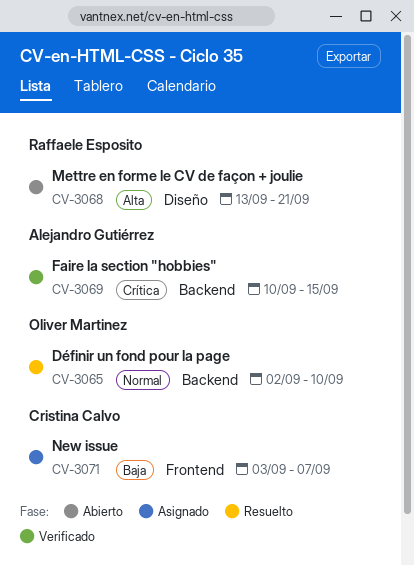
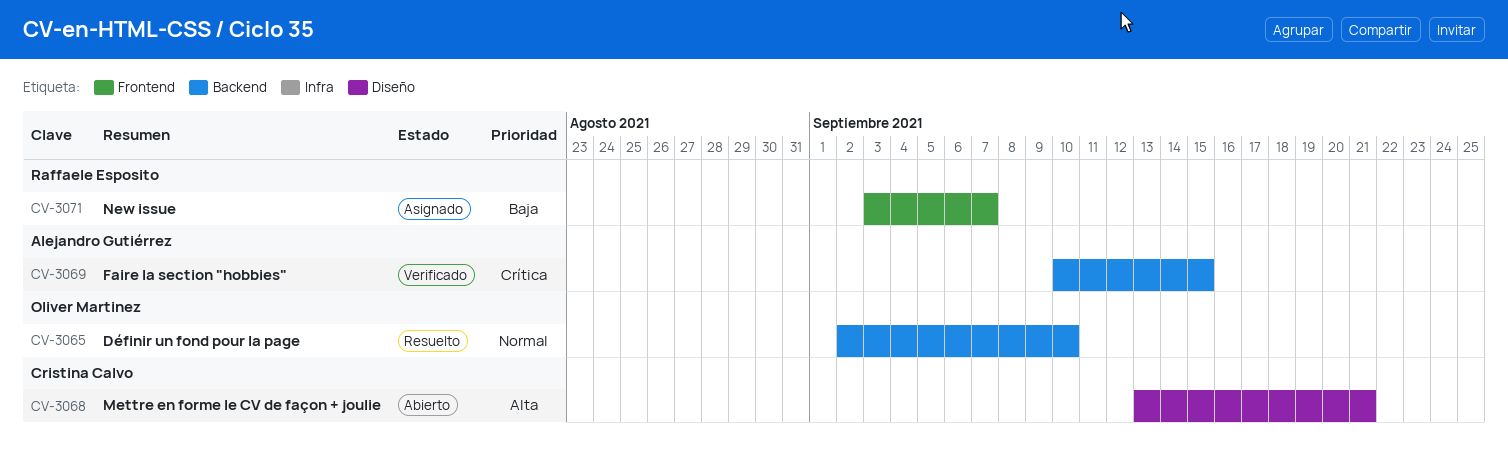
CV-3068, owner: Raffaele Esposito -> Cristina Calvo
CV-3071, owner: Cristina Calvo -> Raffaele Esposito

